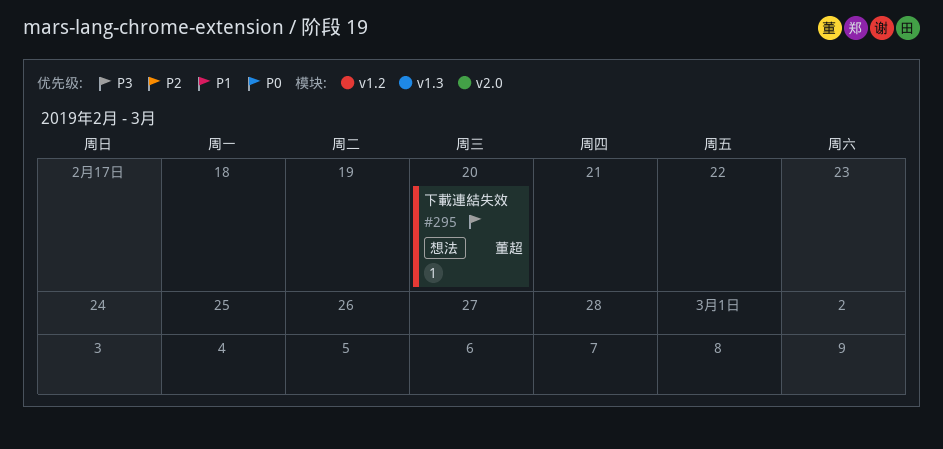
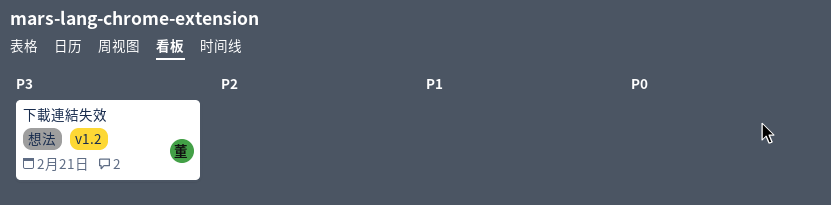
下載連結失效, due: Feb 20 -> Feb 21

